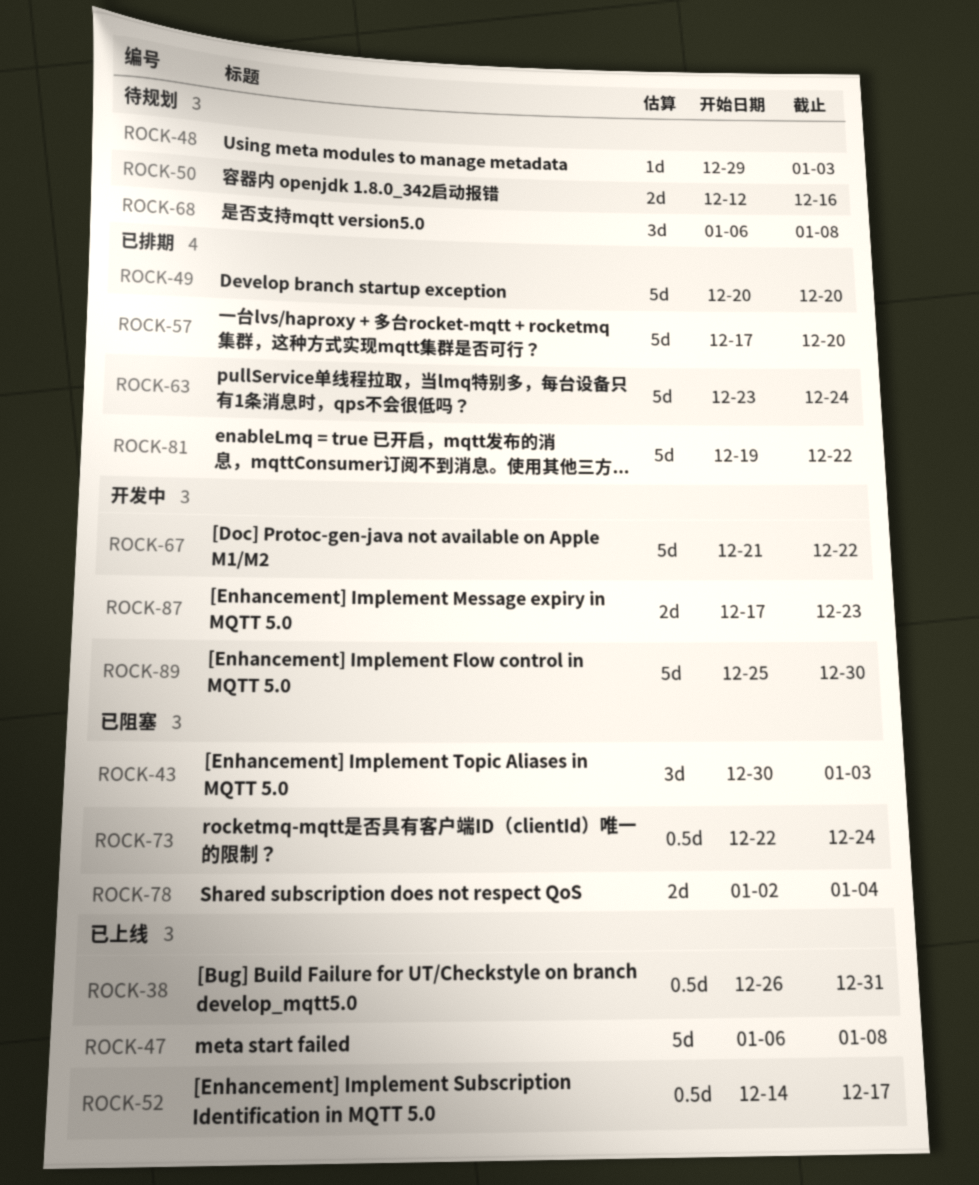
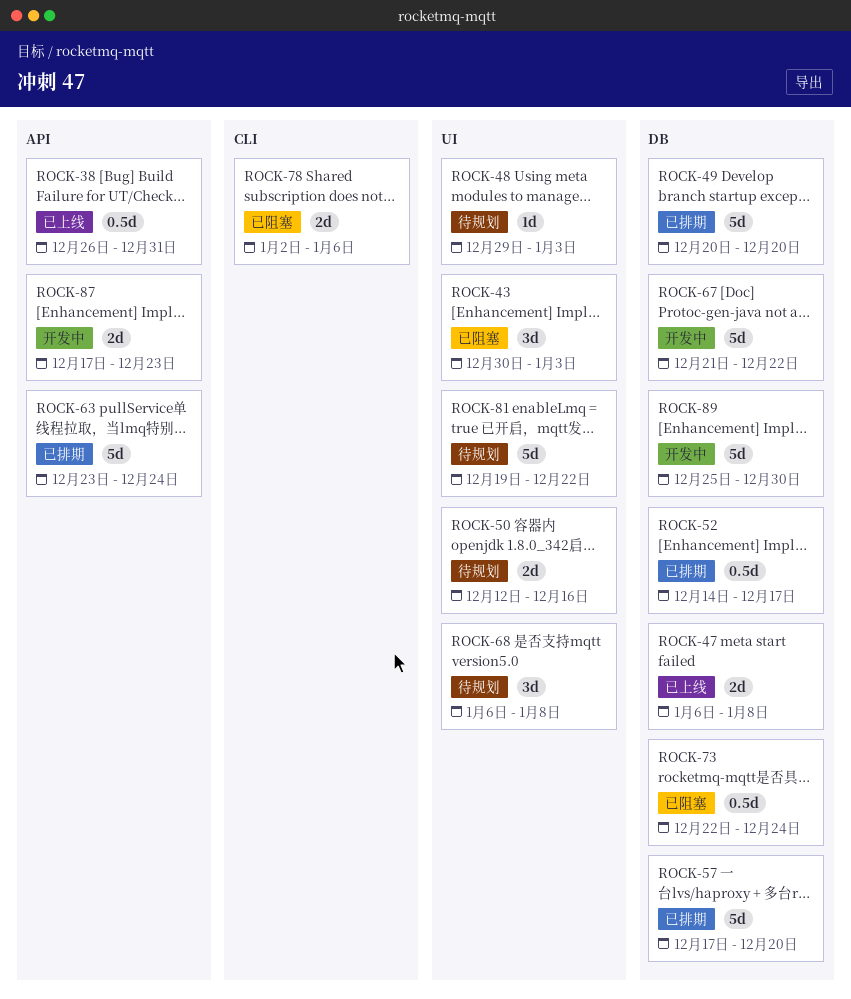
ROCK-47, estimate: 5d -> 2d
ROCK-52, status: 已上线 -> 已排期
ROCK-78, due: Jan 4 -> Jan 6
ROCK-81, status: 已排期 -> 待规划

